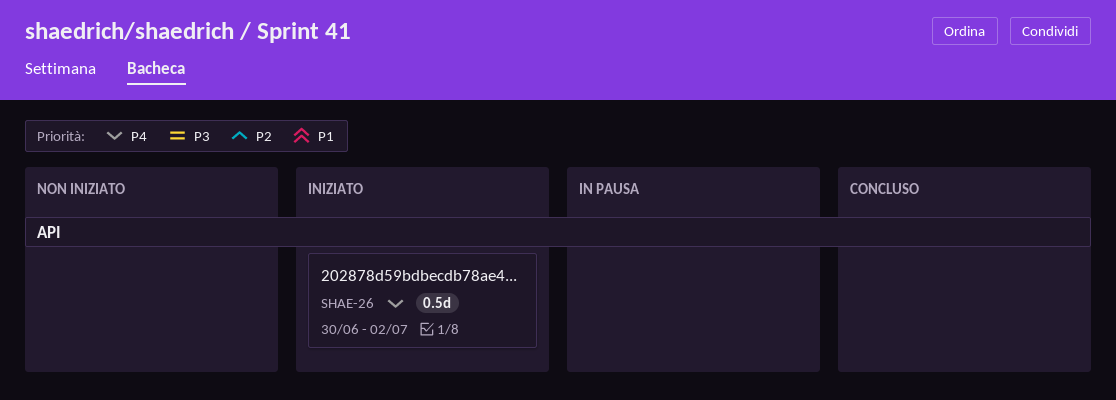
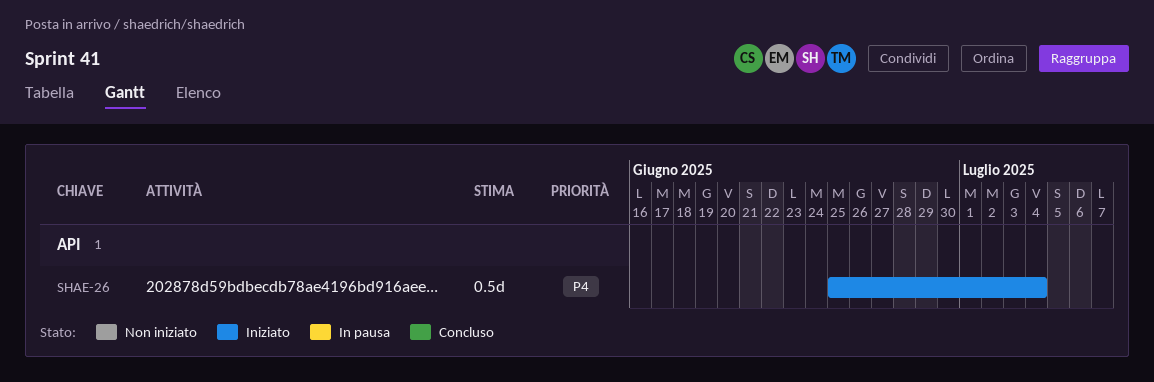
SHAE-26, start: Jun 30 -> Jun 25
SHAE-26, due: Jul 2 -> Jul 4

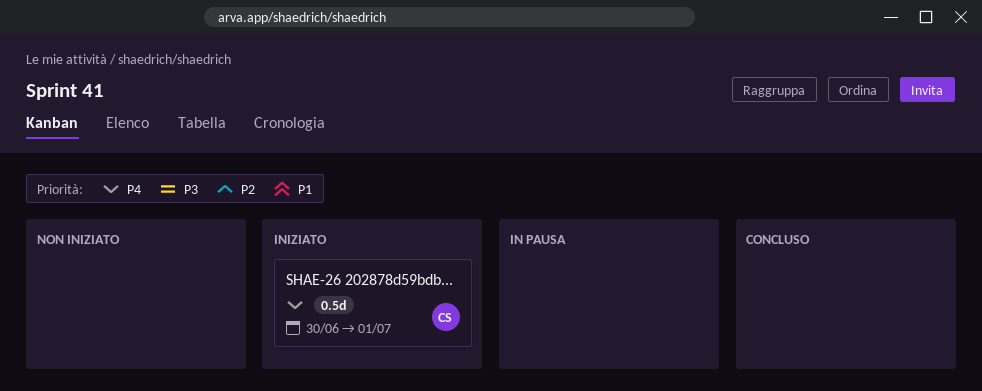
SHAE-26, start: Jun 25 -> Jun 30
SHAE-26, due: Jul 4 -> Jul 1

